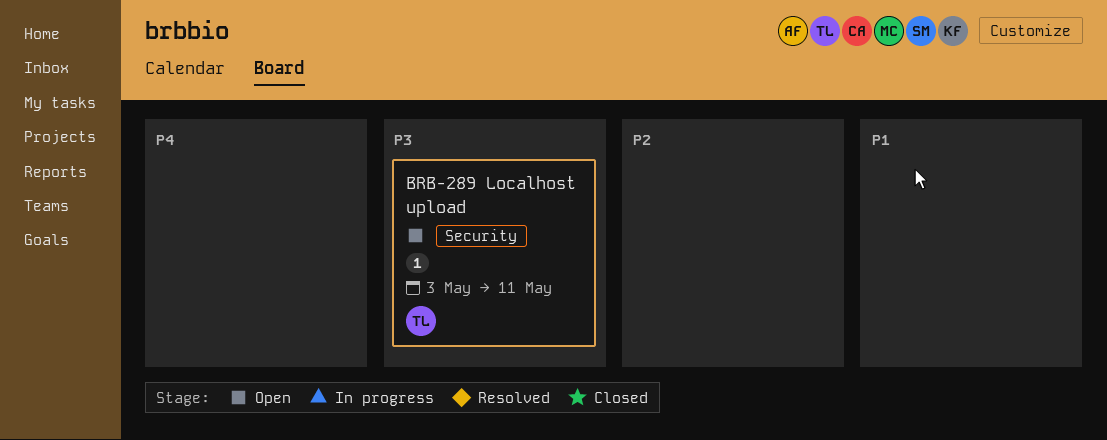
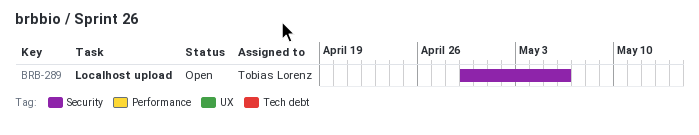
BRB-289, start: May 3 -> Apr 29
BRB-289, due: May 11 -> May 6

